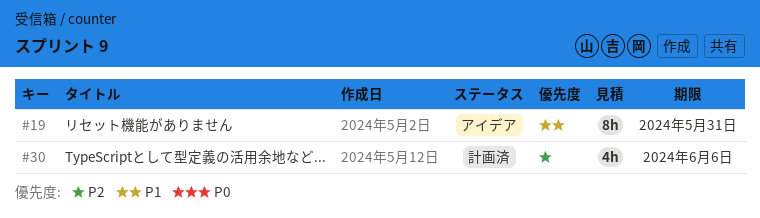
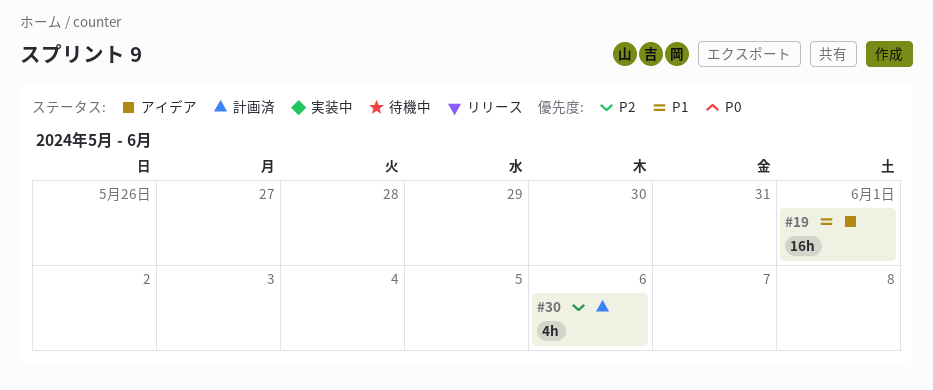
#19, estimate: 8h -> 16h
#19, due: May 31 -> Jun 1

